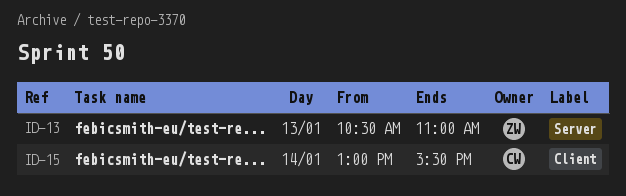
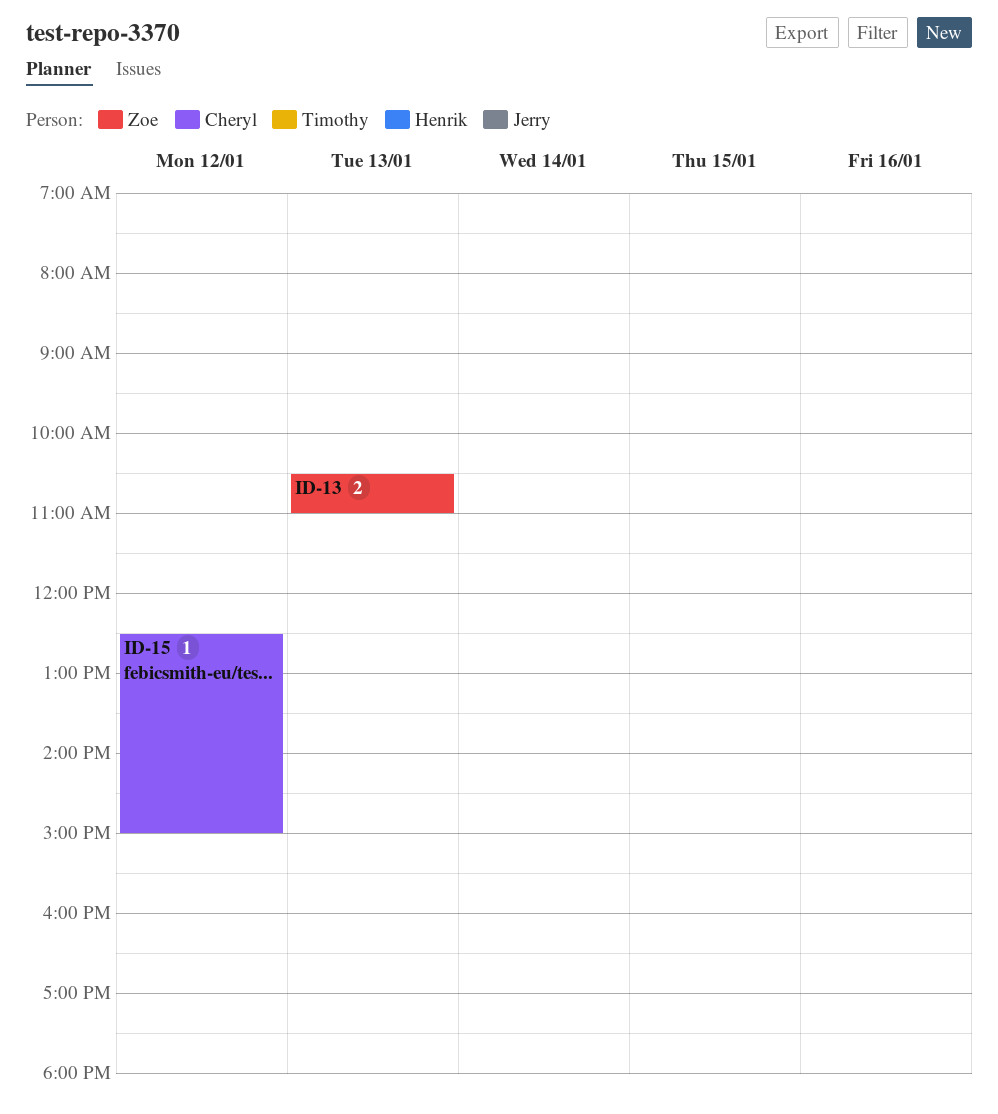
ID-15, day: Jan 14 -> Jan 12
ID-15, begins: 13:00 -> 12:30
ID-15, ends: 15:30 -> 15:00

